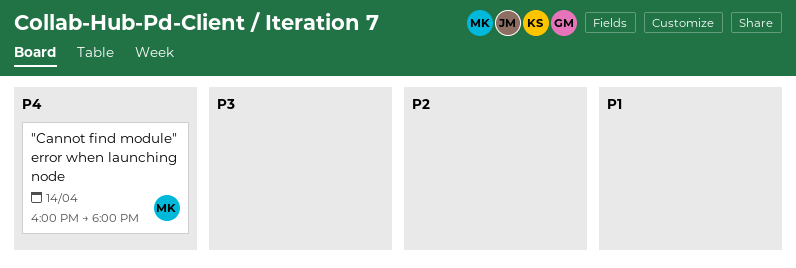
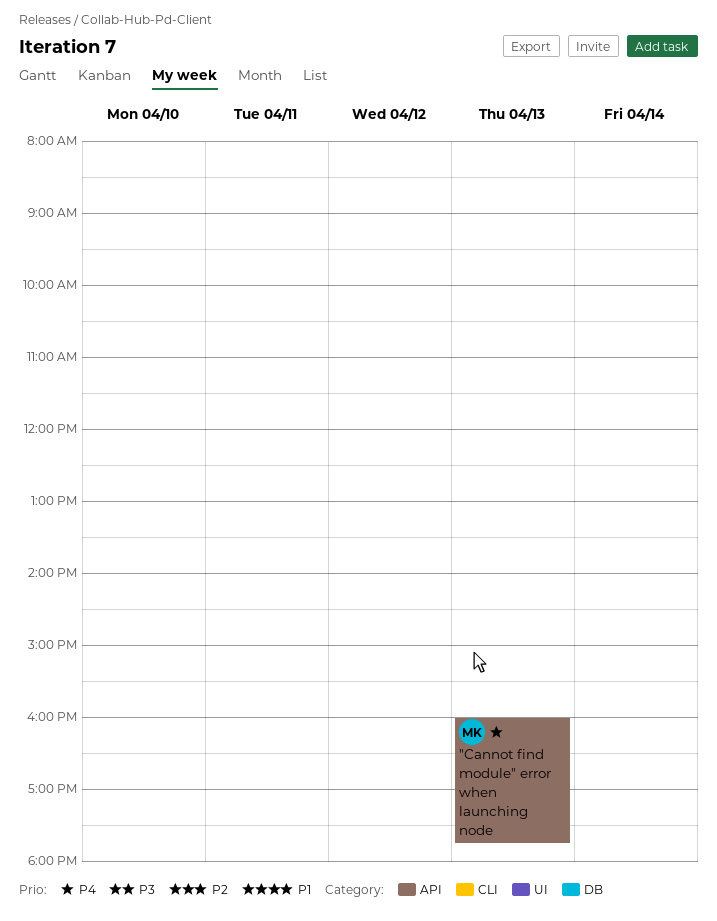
"Cannot find module" error when launching node, day: Apr 14 -> Apr 13
"Cannot find module" error when launching node, ends: 18:00 -> 17:45

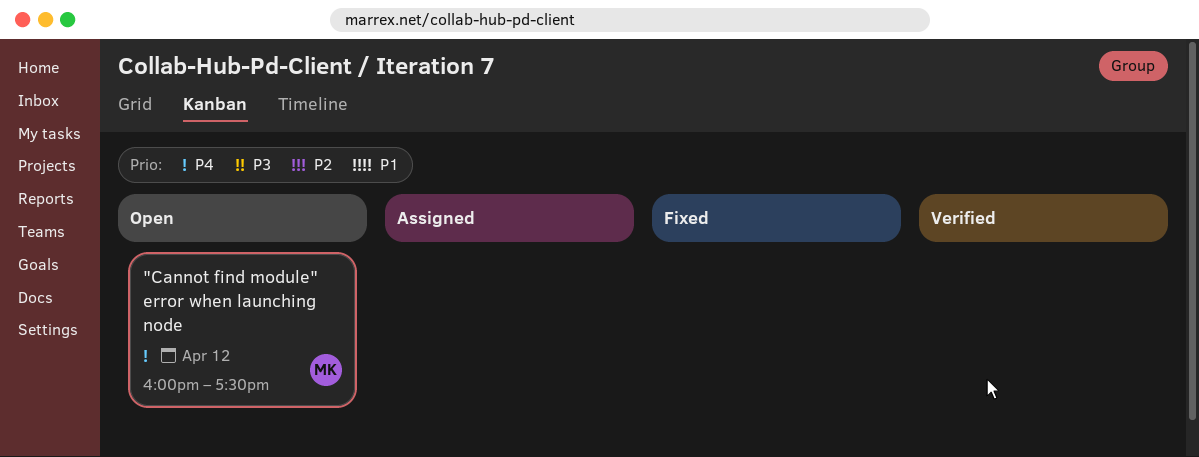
"Cannot find module" error when launching node, day: Apr 13 -> Apr 12
"Cannot find module" error when launching node, ends: 17:45 -> 17:30

